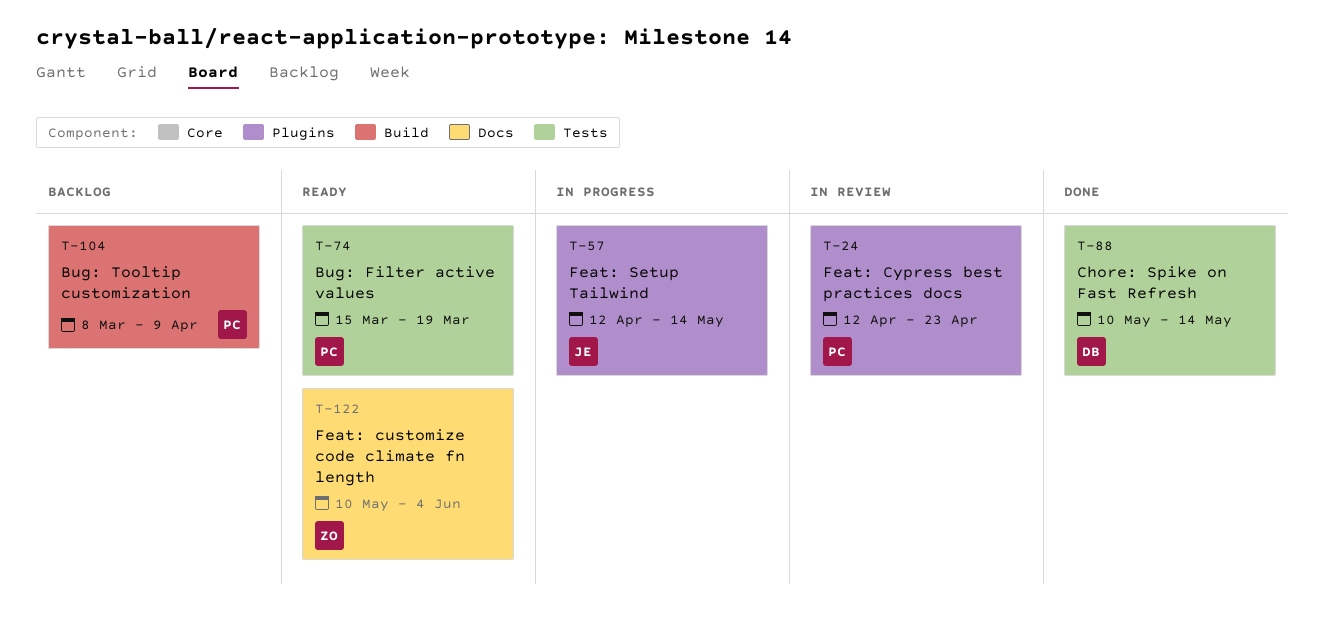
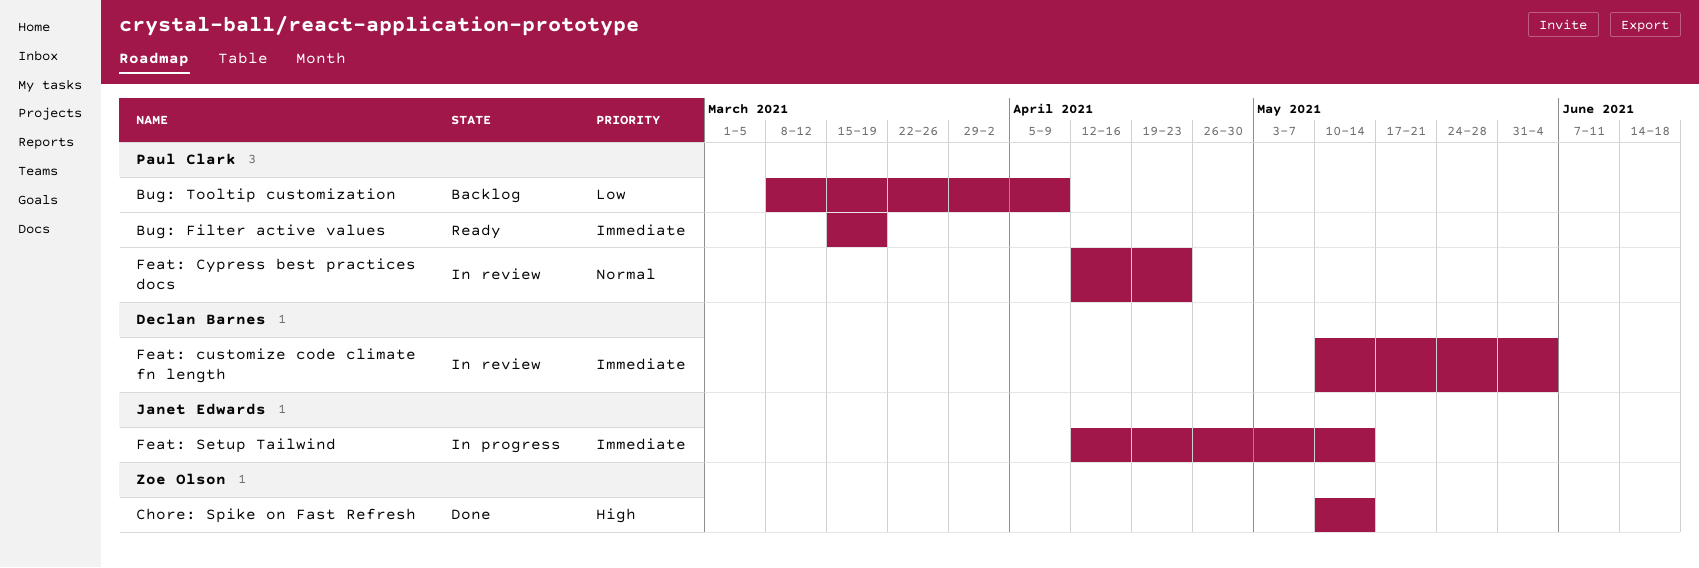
Chore: Spike on Fast Refresh, owner: Declan Barnes -> Zoe Olson
Feat: customize code climate fn length, status: Ready -> In review
Feat: customize code climate fn length, owner: Zoe Olson -> Declan Barnes

